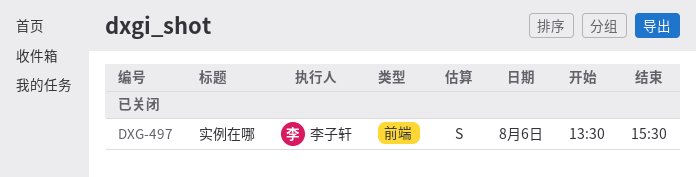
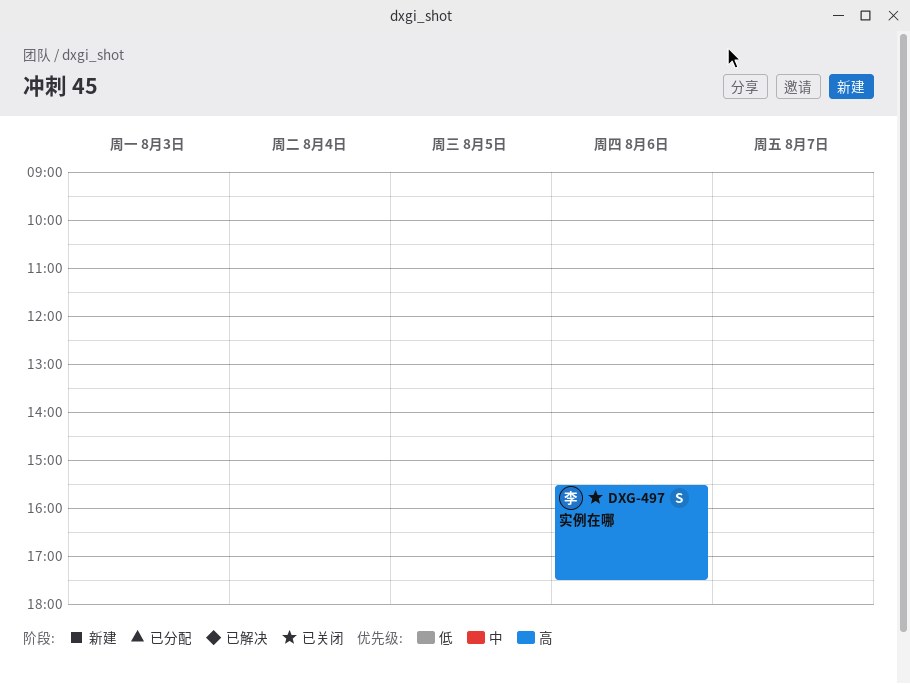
DXG-497, begins: 13:30 -> 15:30
DXG-497, ends: 15:30 -> 17:30

